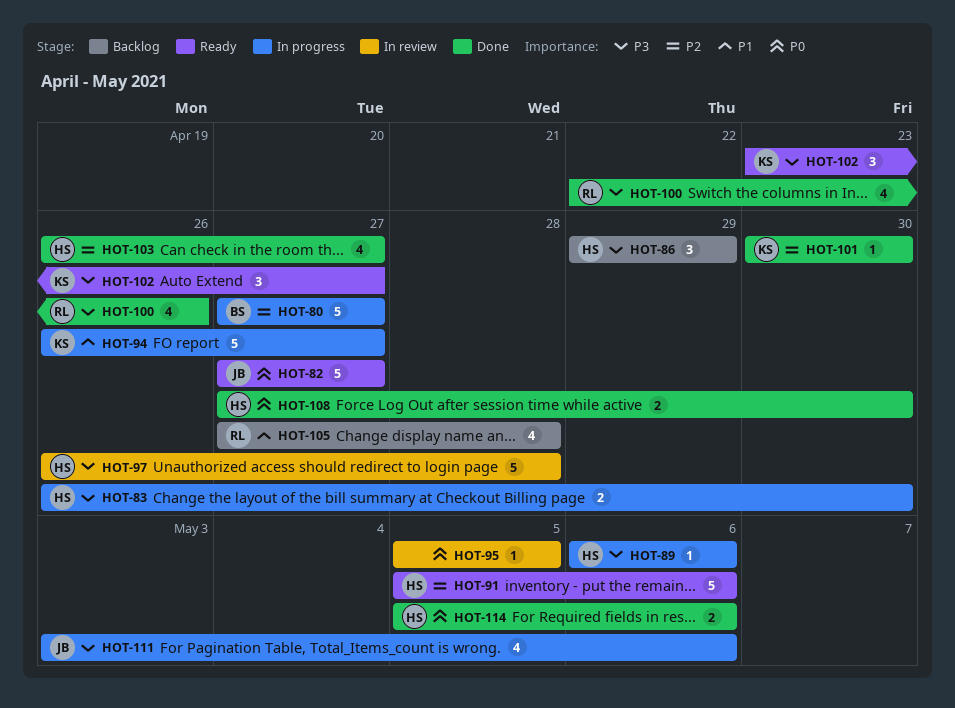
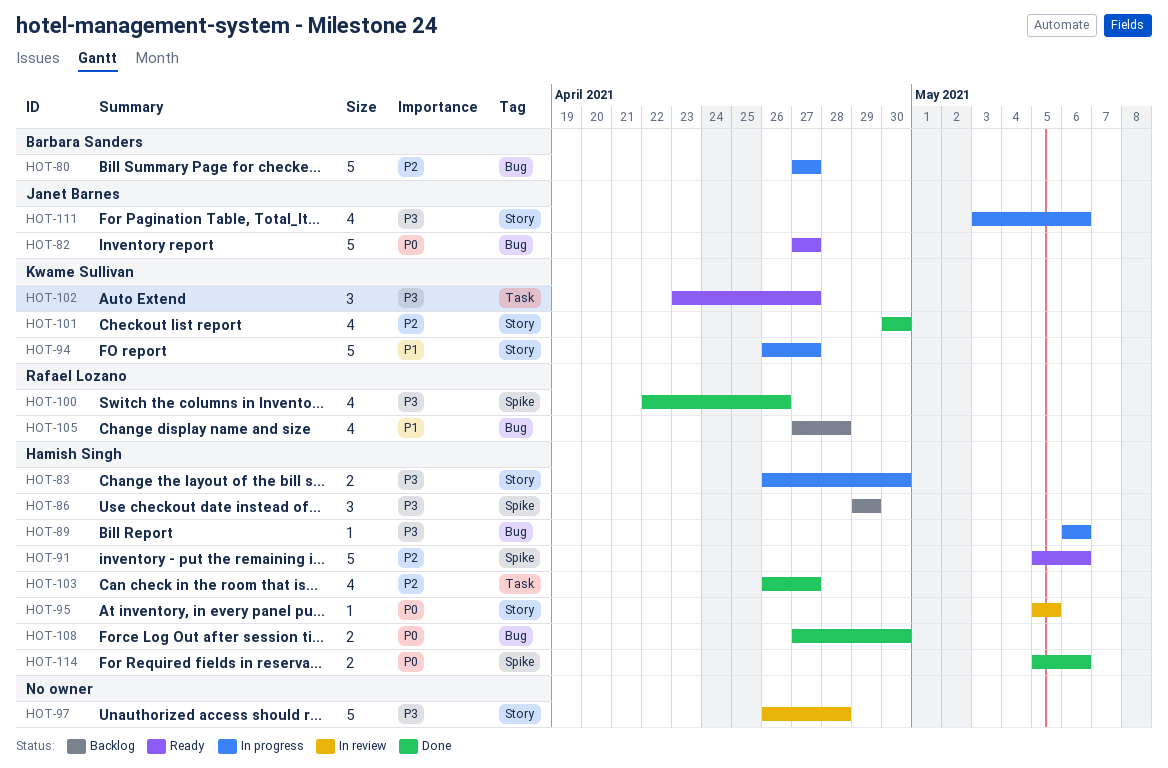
HOT-95, owner: none -> Hamish Singh
HOT-97, owner: Hamish Singh -> none
HOT-101, estimate: 1 -> 4

